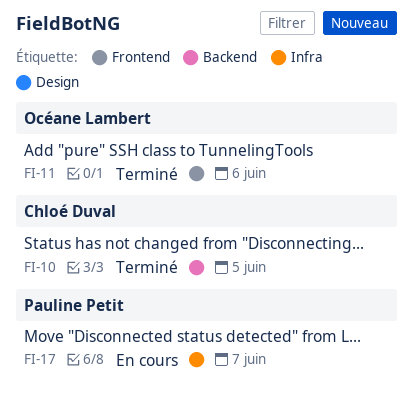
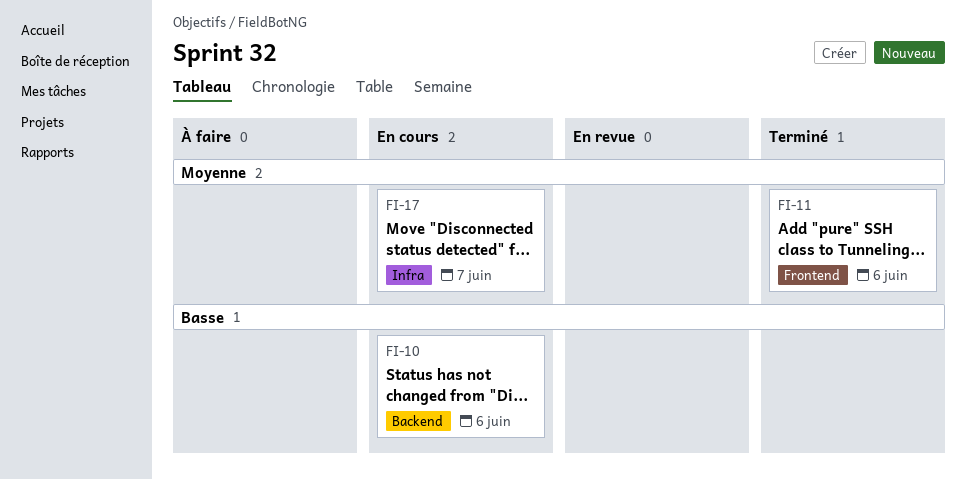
FI-10, status: Terminé -> En cours
FI-10, due: Jun 5 -> Jun 6

